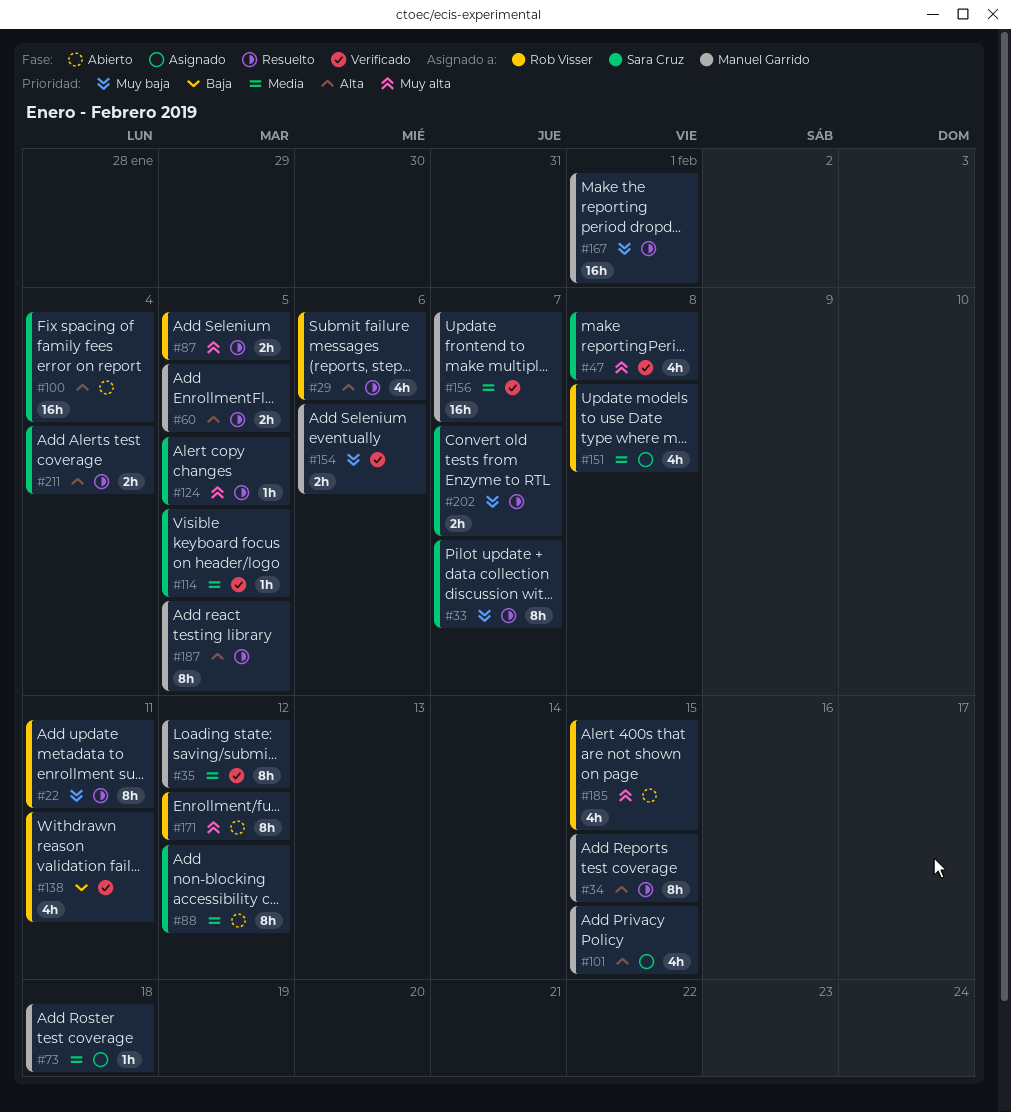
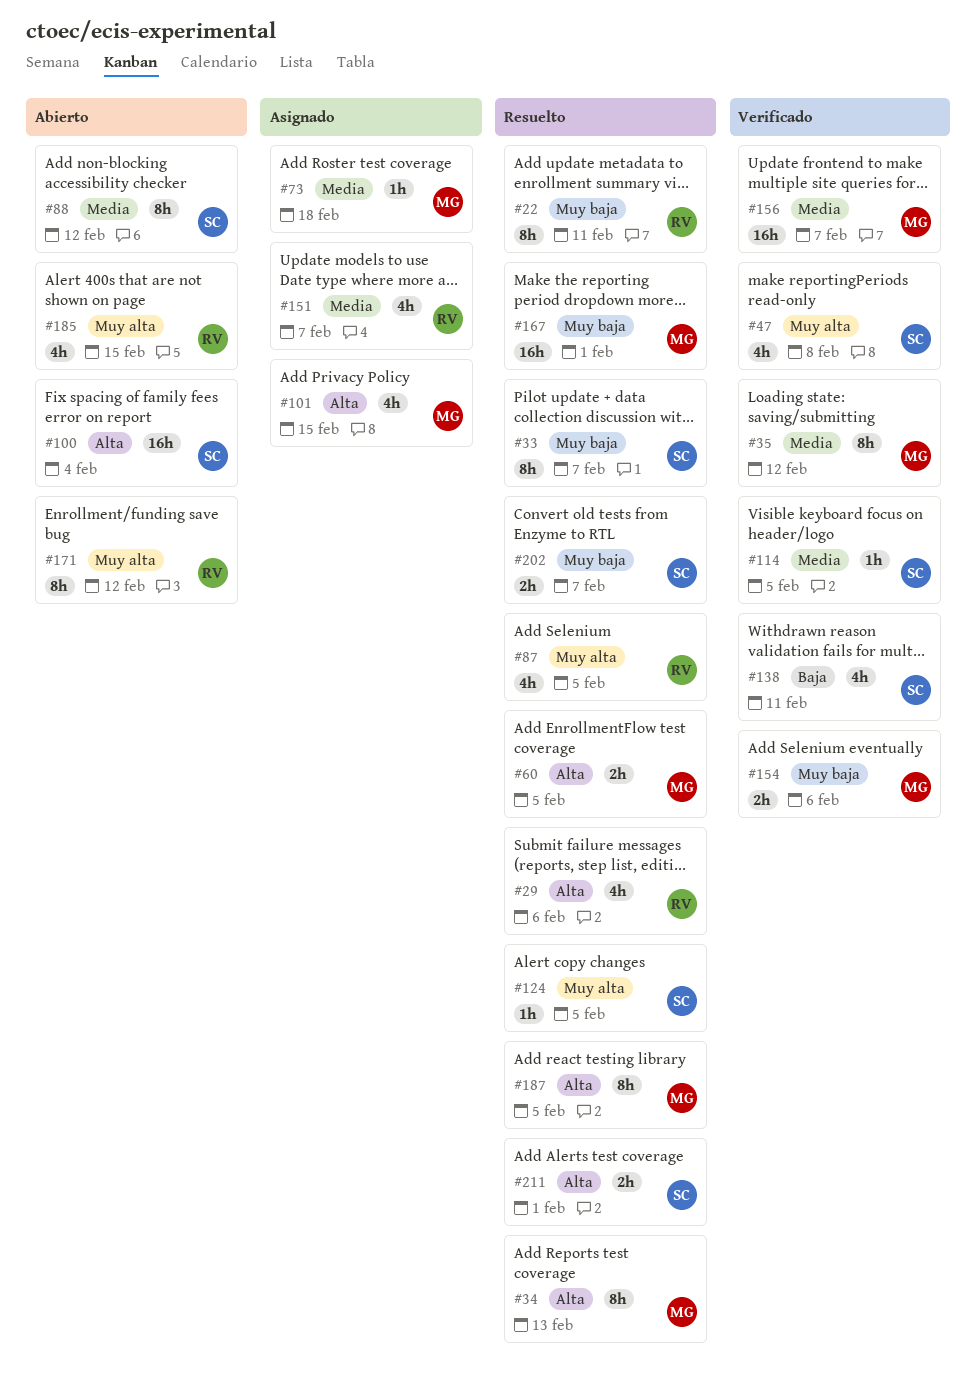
#34, due: Feb 15 -> Feb 13
#87, estimate: 2h -> 4h
#138, owner: Rob Visser -> Sara Cruz
#151, due: Feb 8 -> Feb 7
#211, due: Feb 4 -> Feb 1

